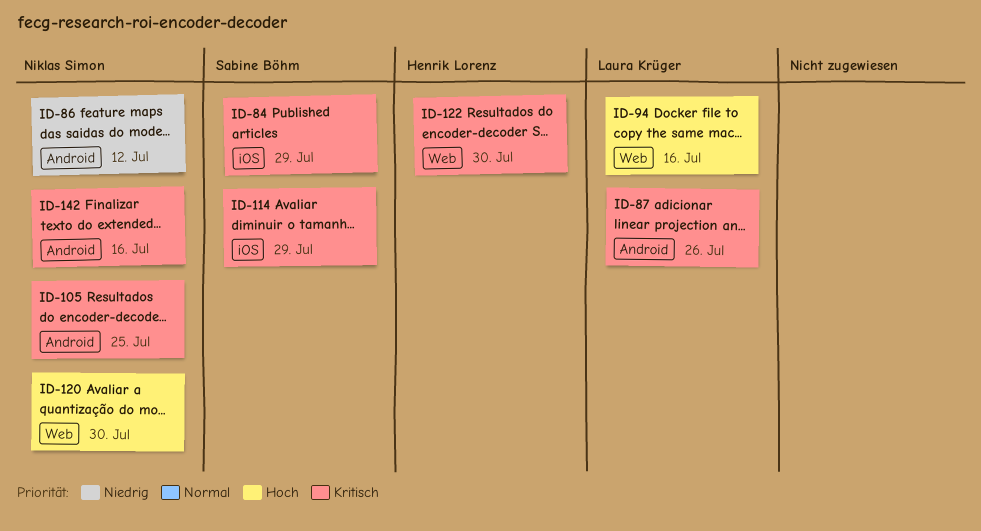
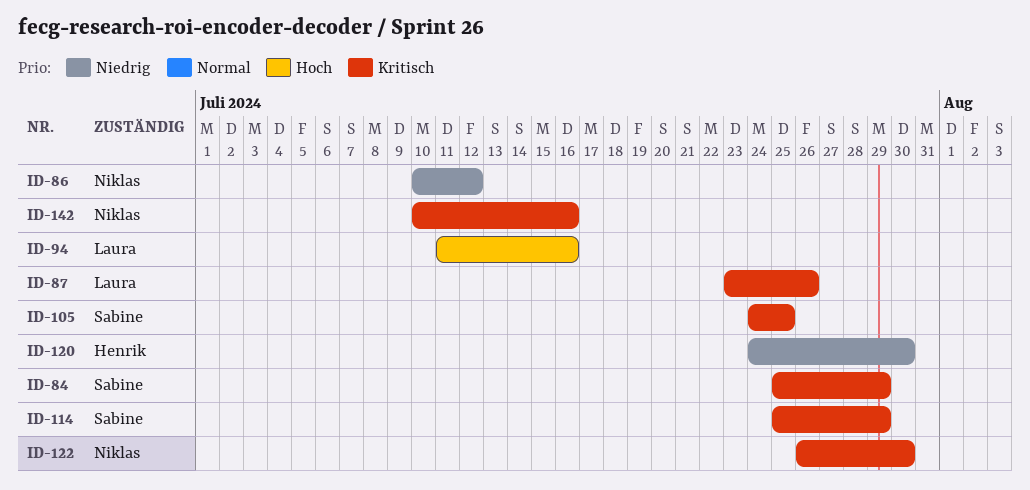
ID-105, owner: Niklas Simon -> Sabine Böhm
ID-120, owner: Niklas Simon -> Henrik Lorenz
ID-120, priority: Hoch -> Niedrig
ID-122, owner: Henrik Lorenz -> Niklas Simon

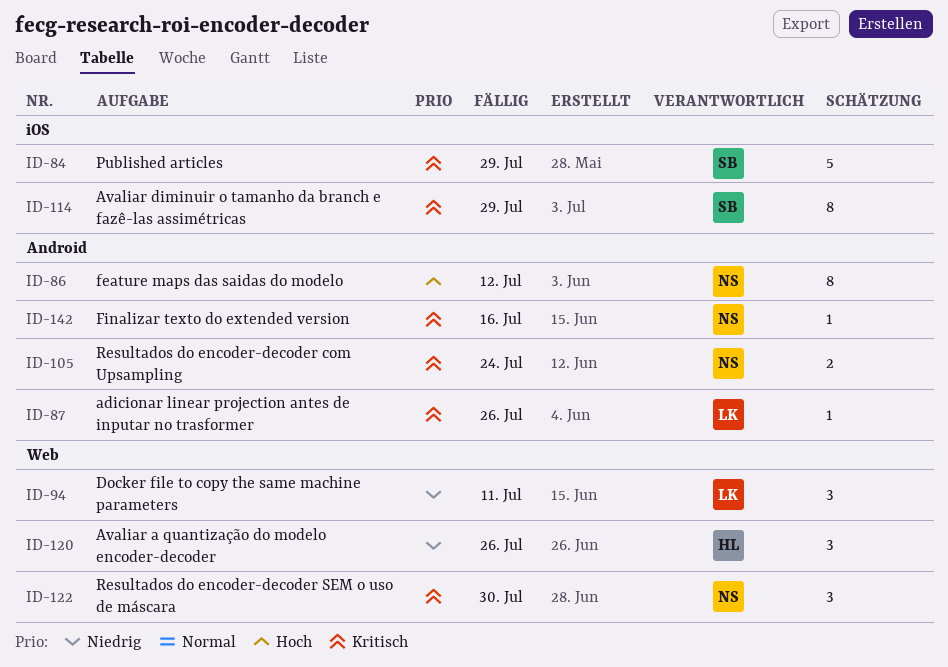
ID-86, priority: Niedrig -> Hoch
ID-94, priority: Hoch -> Niedrig
ID-94, due: Jul 16 -> Jul 11
ID-105, owner: Sabine -> Niklas
ID-105, due: Jul 25 -> Jul 24
ID-120, due: Jul 30 -> Jul 26

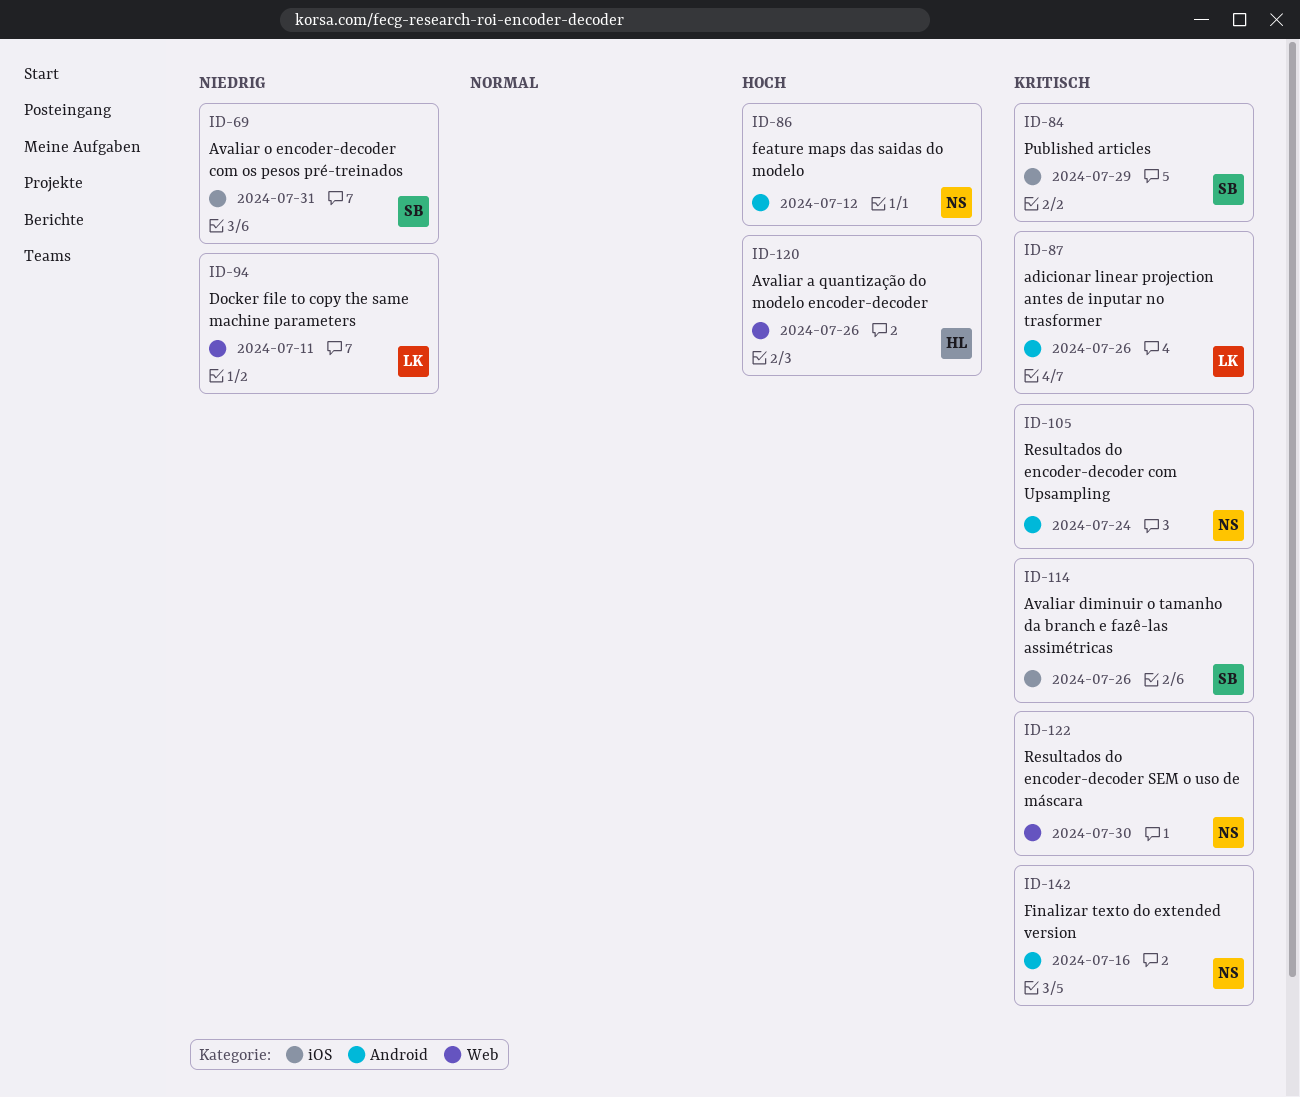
ID-69: none -> present
ID-114, due: Jul 29 -> Jul 26
ID-120, priority: Niedrig -> Hoch

